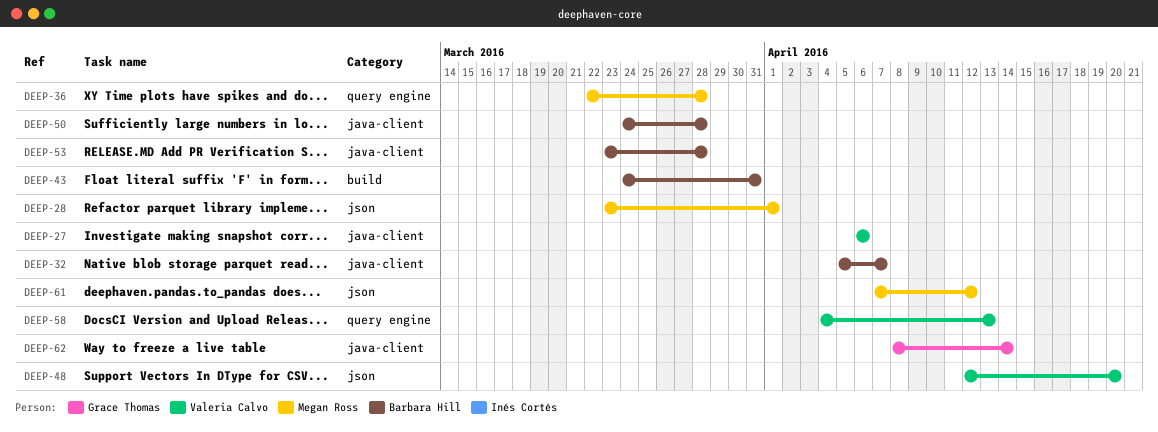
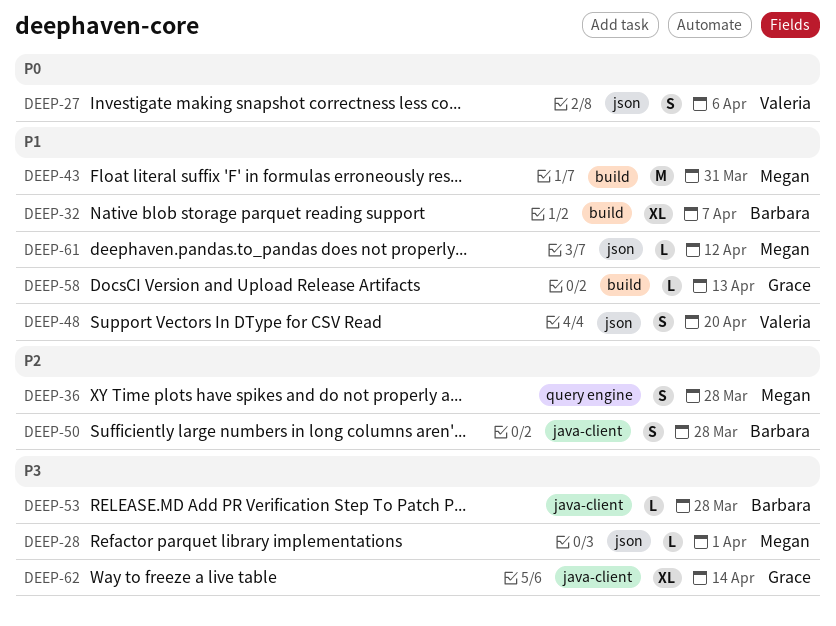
DEEP-27, label: java-client -> json
DEEP-32, label: java-client -> build
DEEP-43, owner: Barbara Hill -> Megan Ross
DEEP-58, owner: Valeria Calvo -> Grace Thomas
DEEP-58, label: query engine -> build

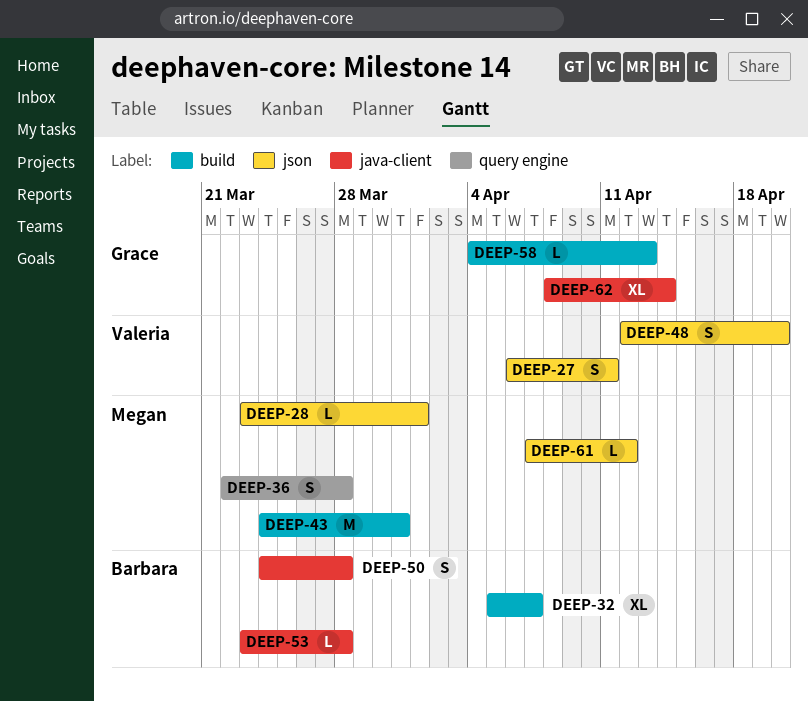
DEEP-27, due: Apr 6 -> Apr 11

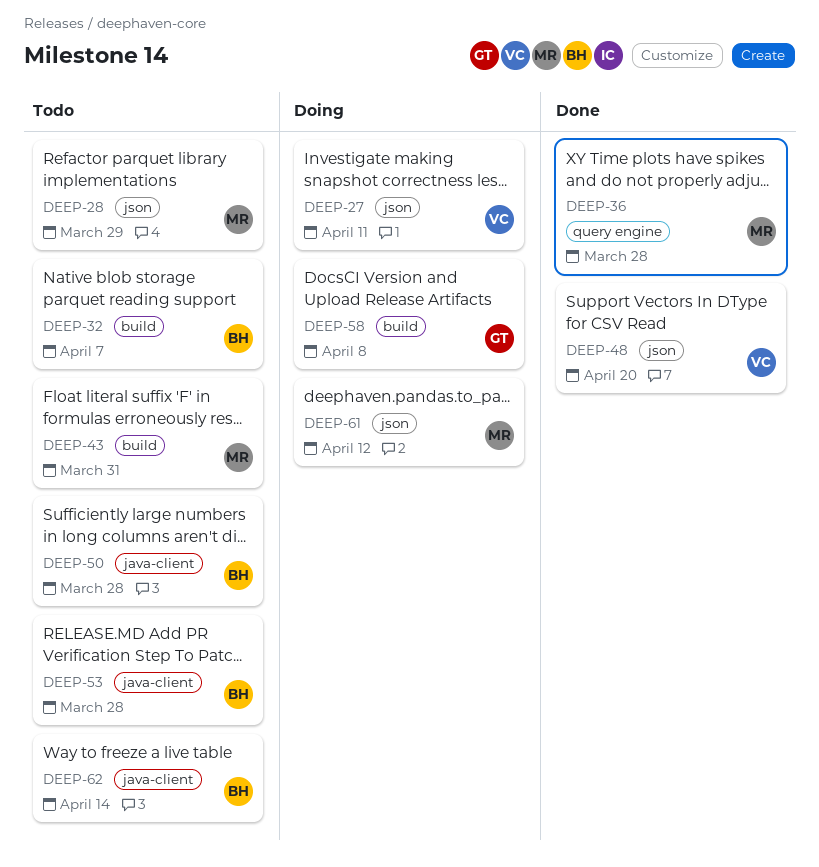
DEEP-28, due: Apr 1 -> Mar 29
DEEP-58, due: Apr 13 -> Apr 8
DEEP-62, owner: Grace -> Barbara

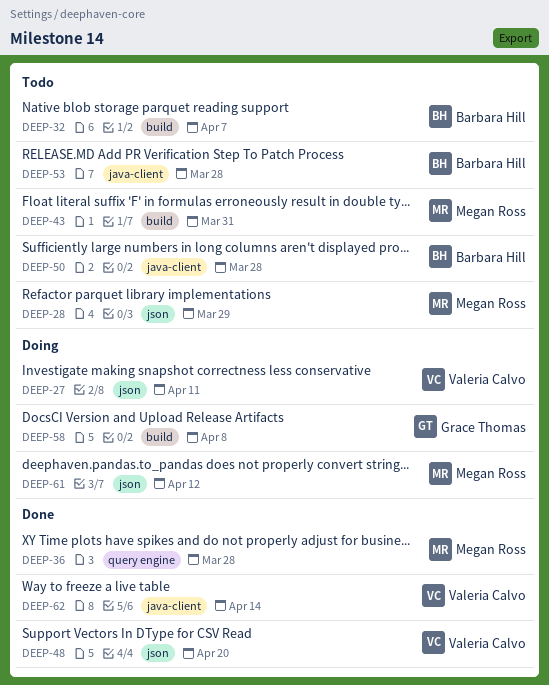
DEEP-62, status: Todo -> Done
DEEP-62, owner: Barbara Hill -> Valeria Calvo

